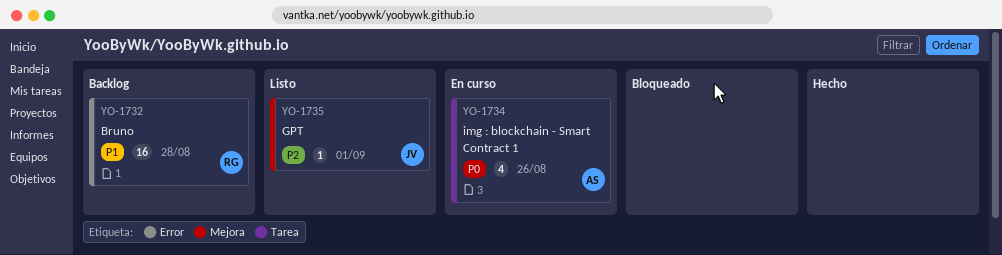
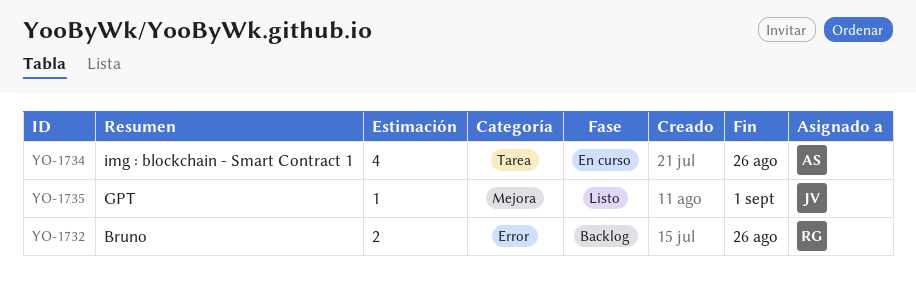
YO-1732, estimate: 16 -> 2
YO-1732, due: Aug 28 -> Aug 26

